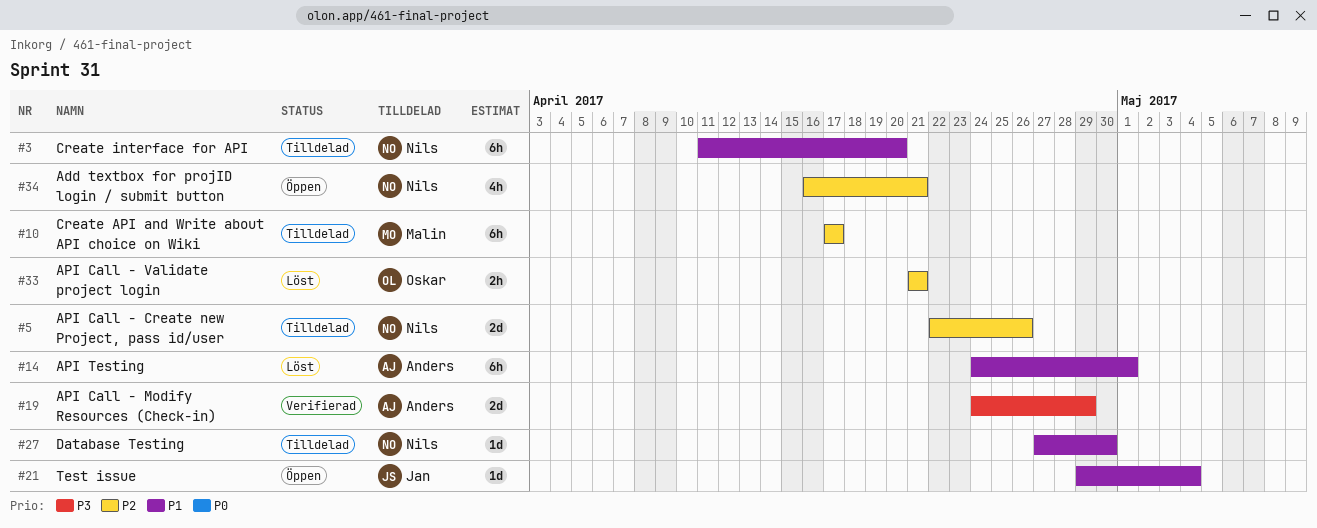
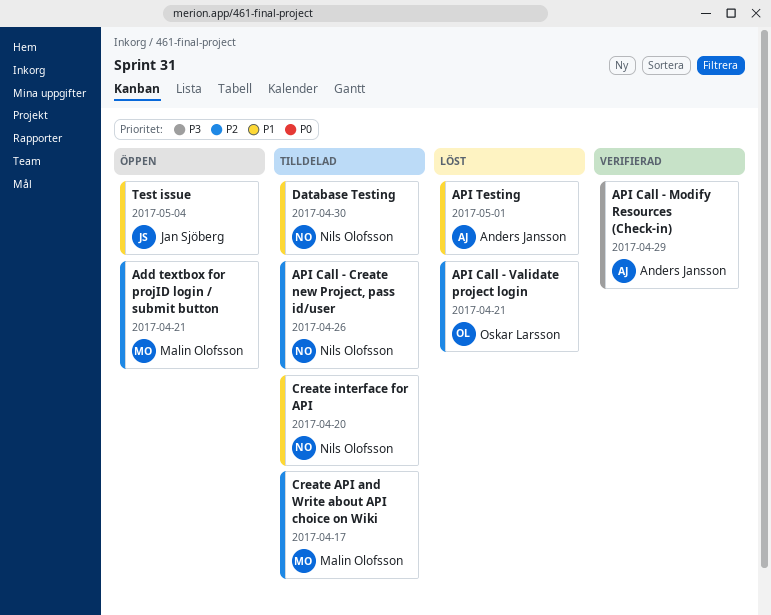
Add textbox for projID login / submit button, owner: Nils Olofsson -> Malin Olofsson

